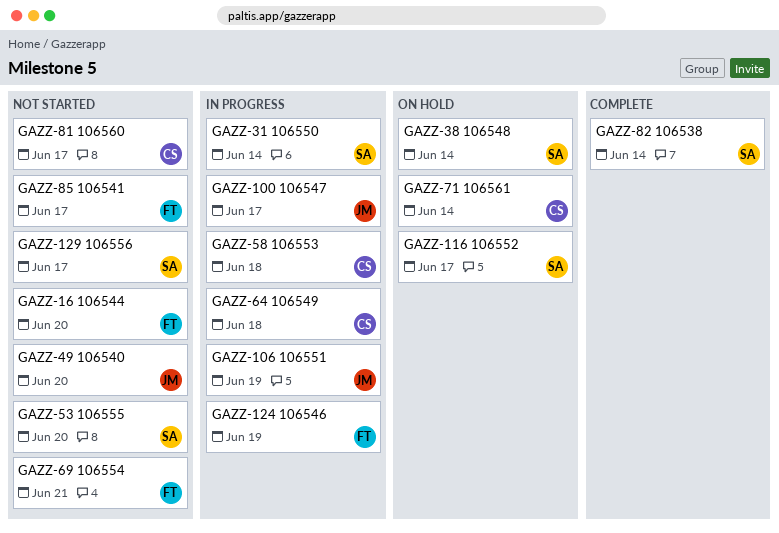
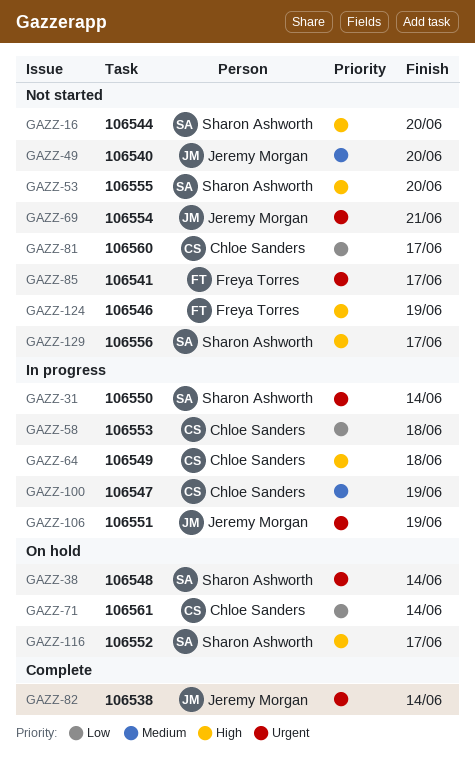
GAZZ-16, owner: Freya Torres -> Sharon Ashworth
GAZZ-69, owner: Freya Torres -> Jeremy Morgan
GAZZ-82, owner: Sharon Ashworth -> Jeremy Morgan
GAZZ-100, owner: Jeremy Morgan -> Chloe Sanders
GAZZ-100, due: Jun 17 -> Jun 19
GAZZ-124, status: In progress -> Not started

